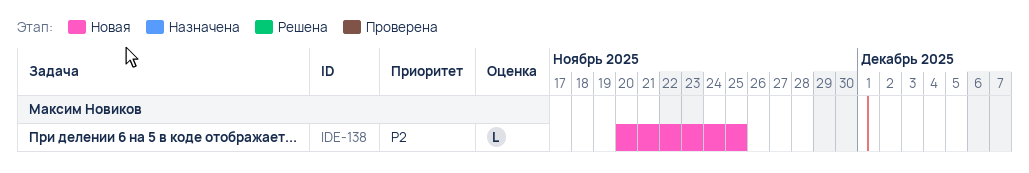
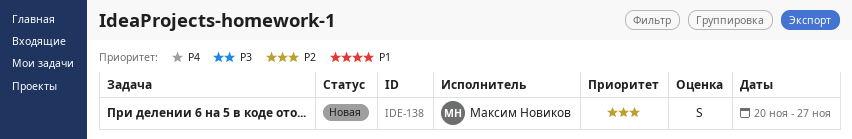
IDE-138, estimate: L -> S
IDE-138, due: Nov 25 -> Nov 27

